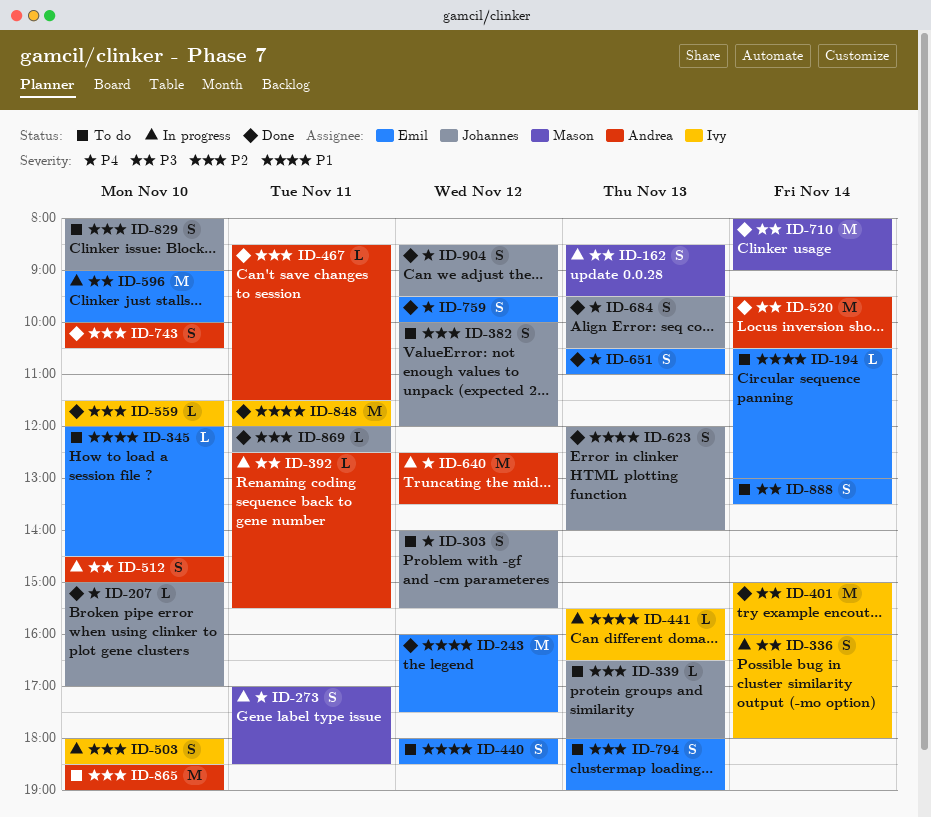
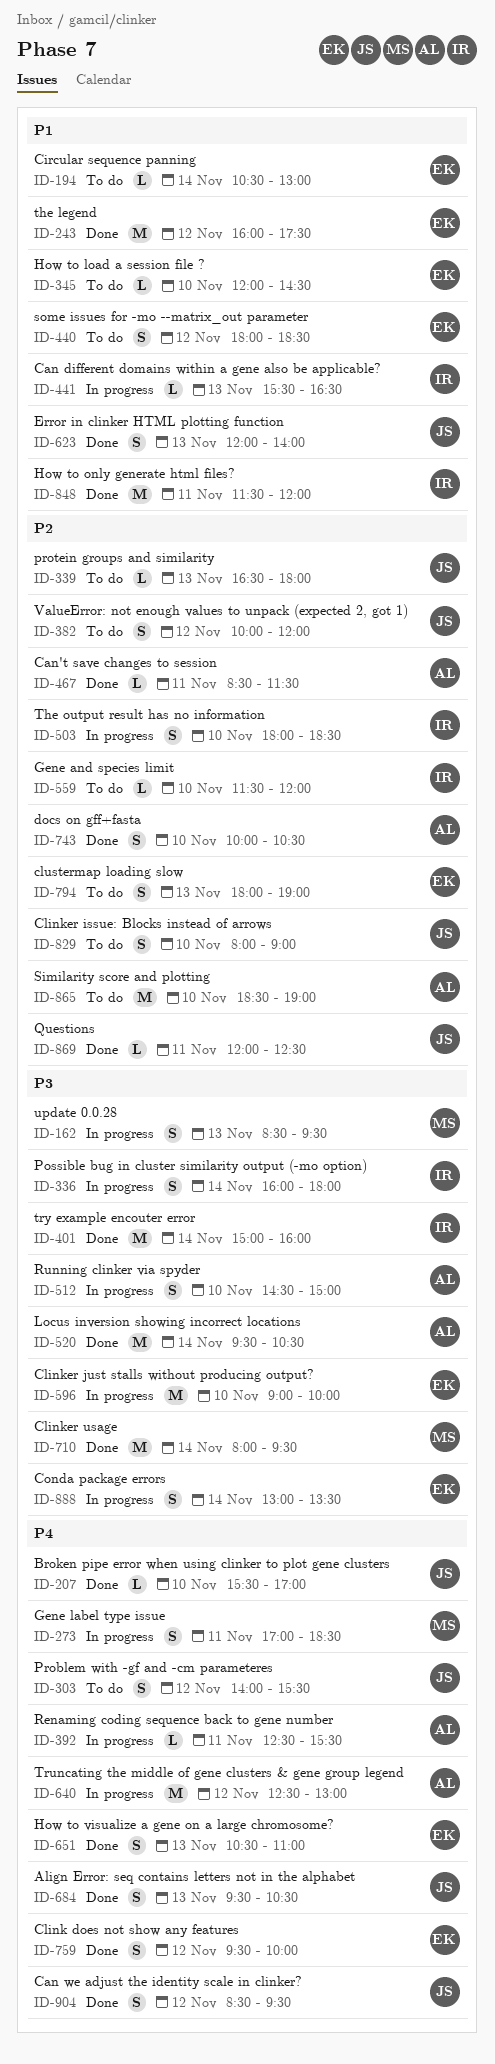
ID-207, begins: 15:00 -> 15:30
ID-392, priority: P3 -> P4
ID-559, status: Done -> To do
ID-640, ends: 13:30 -> 13:00
ID-710, ends: 09:00 -> 09:30
ID-888, status: To do -> In progress

